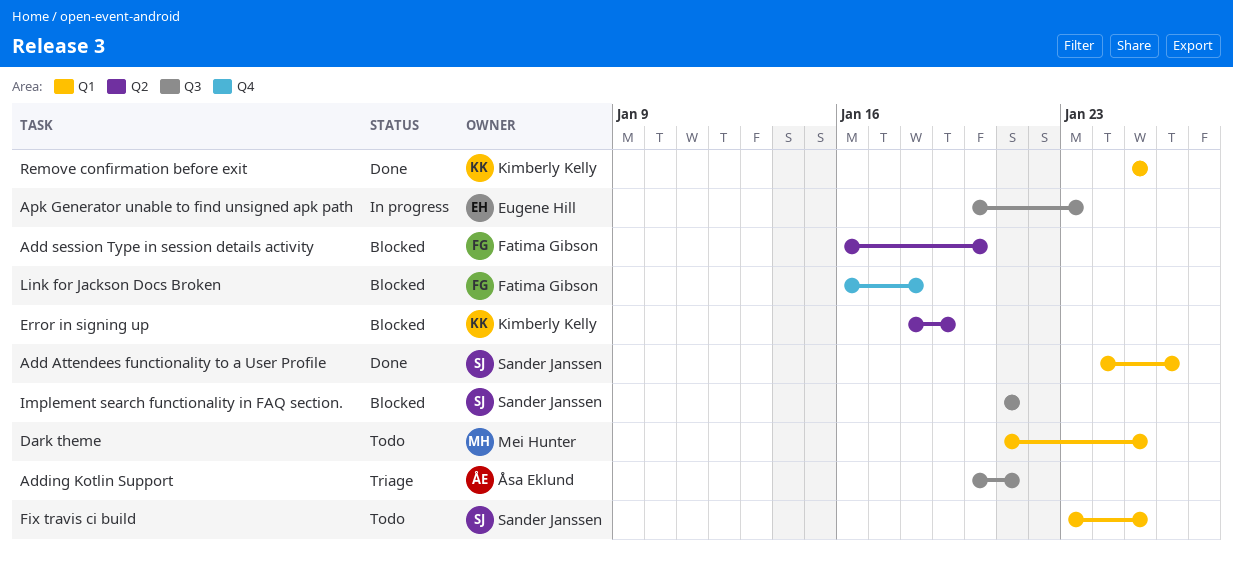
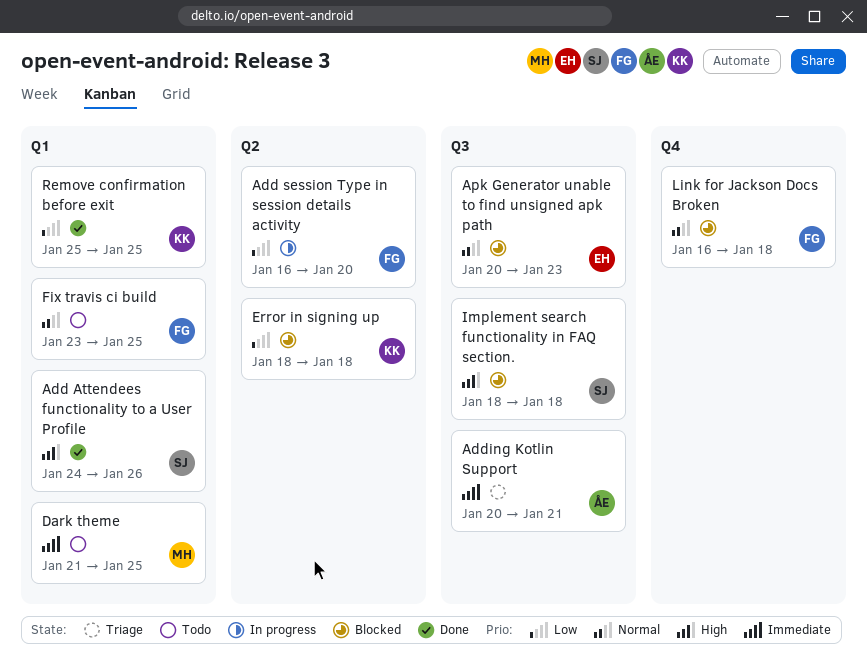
Add session Type in session details activity, status: Blocked -> In progress
Apk Generator unable to find unsigned apk path, status: In progress -> Blocked
Error in signing up, due: Jan 19 -> Jan 18
Fix travis ci build, owner: Sander Janssen -> Fatima Gibson
Implement search functionality in FAQ section., start: Jan 21 -> Jan 18
Implement search functionality in FAQ section., due: Jan 21 -> Jan 18

